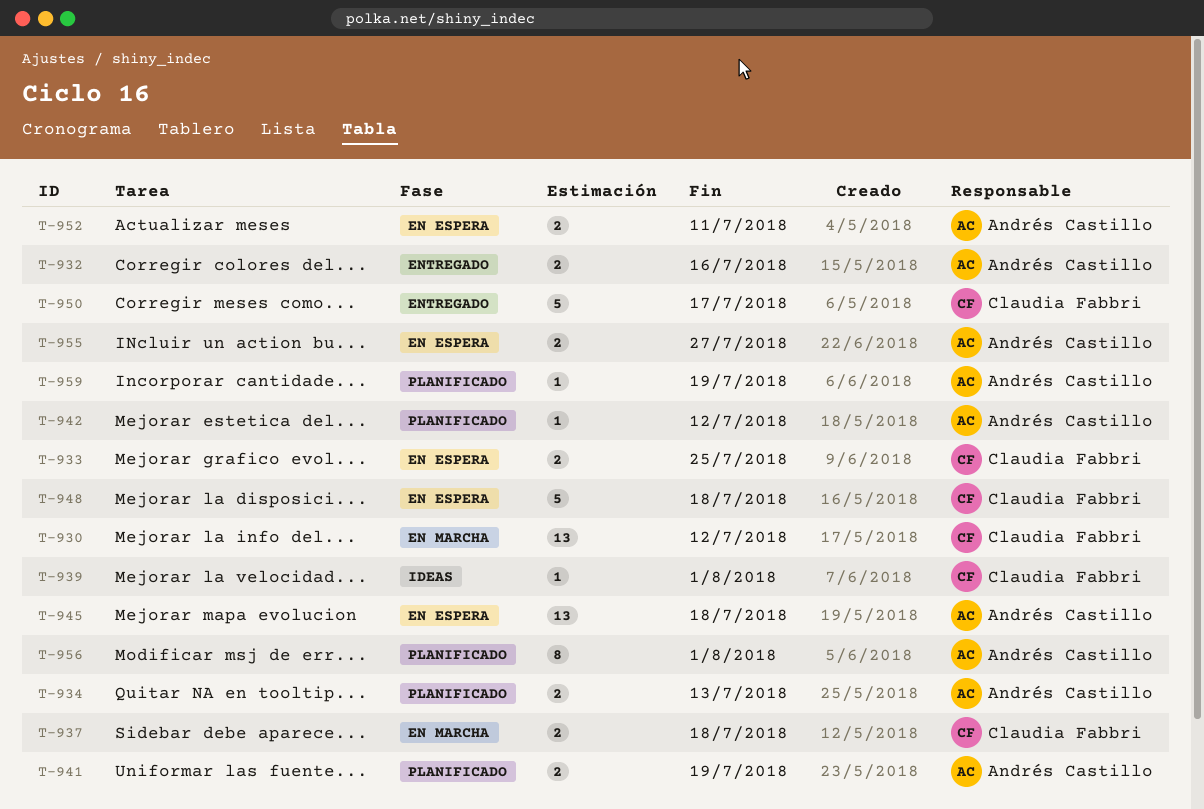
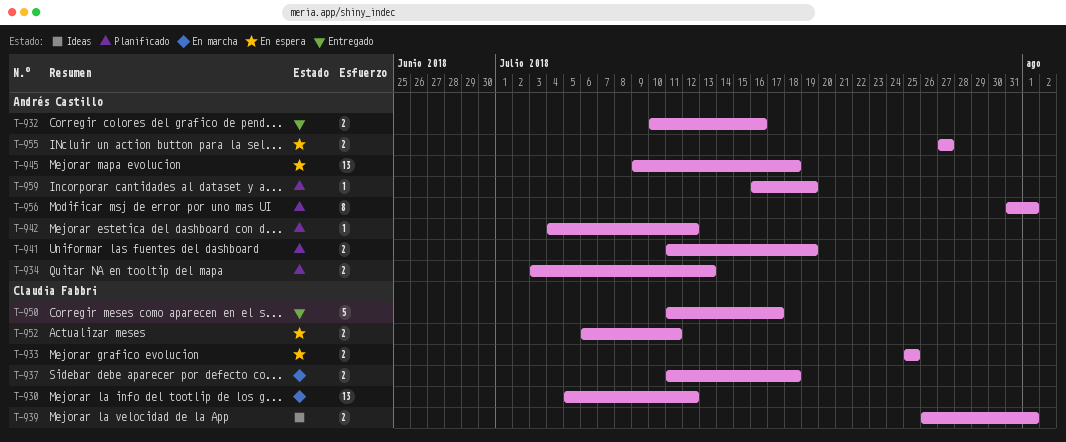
T-939, estimate: 1 -> 2
T-948: present -> none
T-952, owner: Andrés Castillo -> Claudia Fabbri

